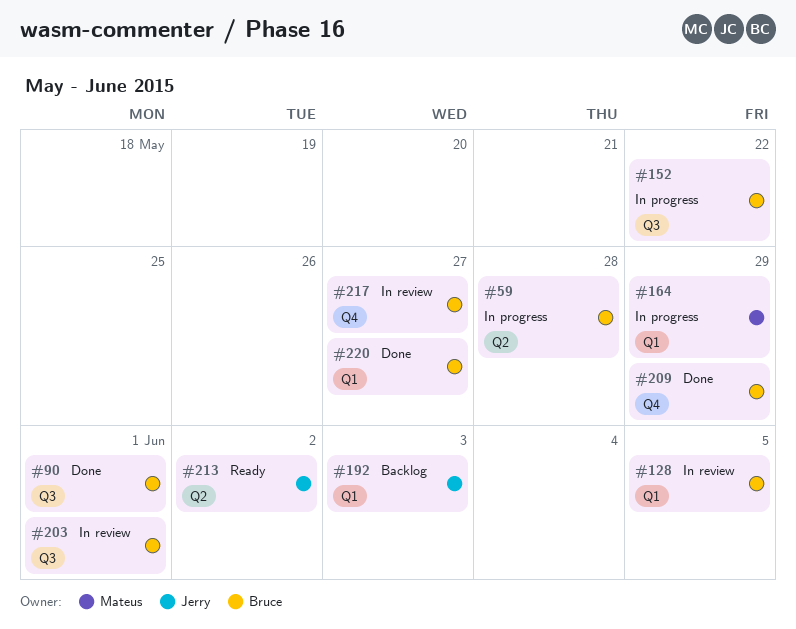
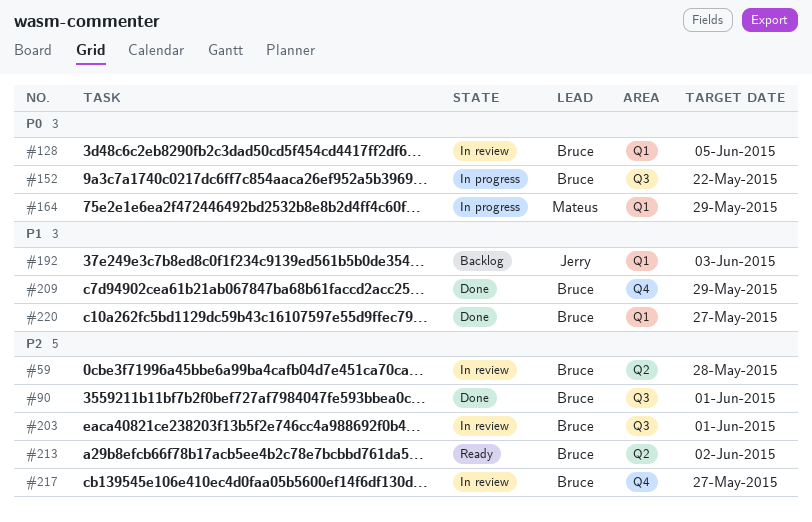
#59, status: In progress -> In review
#213, owner: Jerry -> Bruce

